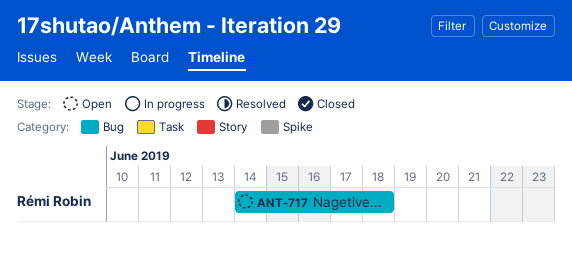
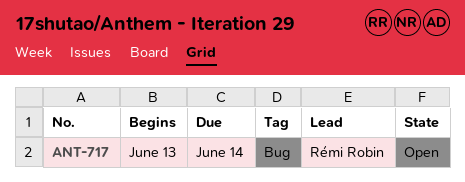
ANT-717, start: Jun 14 -> Jun 13
ANT-717, due: Jun 18 -> Jun 14

